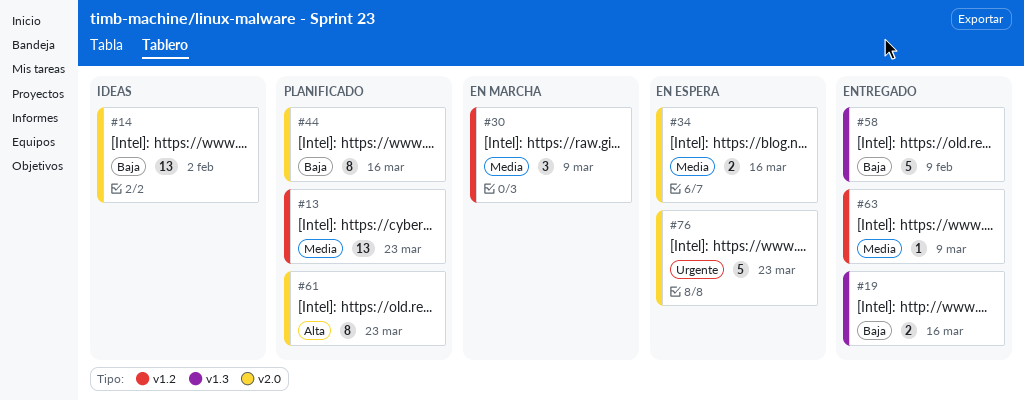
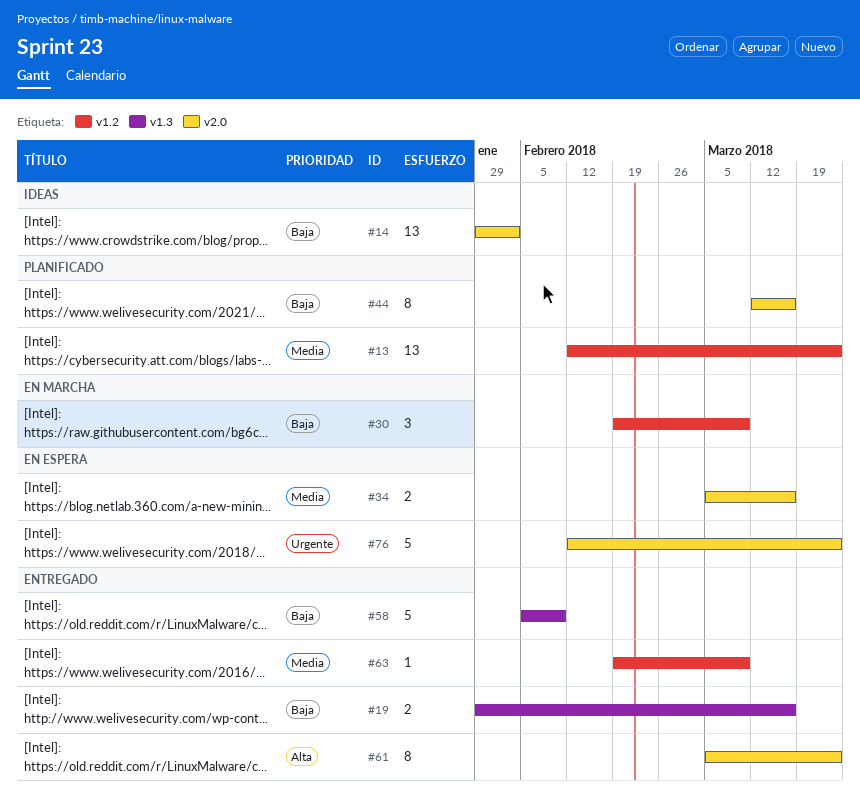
#30, priority: Media -> Baja
#61, status: Planificado -> Entregado

